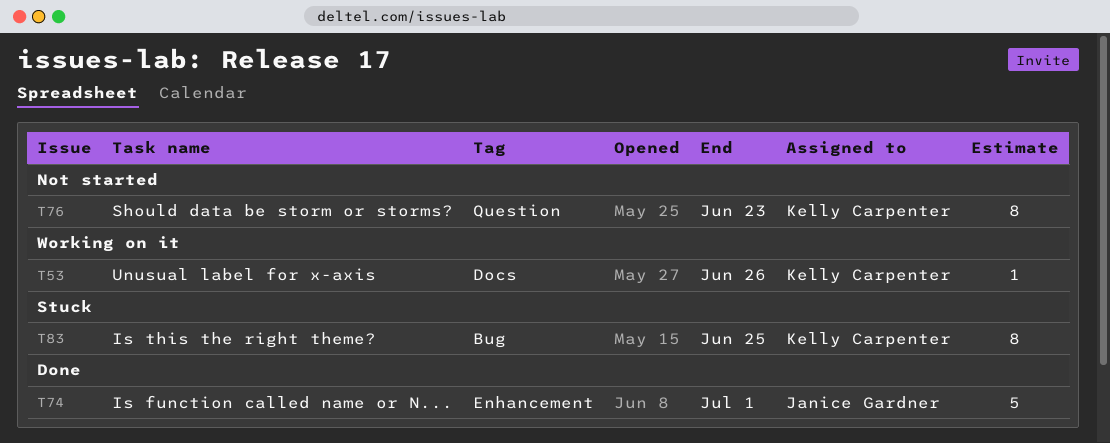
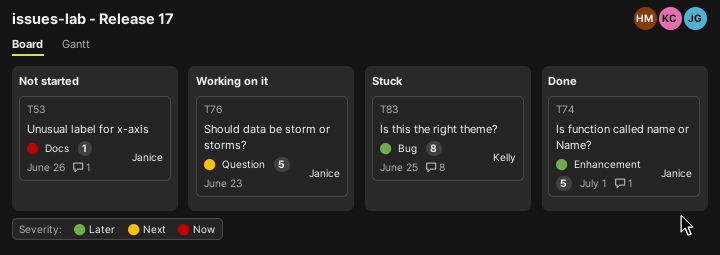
T53, status: Working on it -> Not started
T53, owner: Kelly Carpenter -> Janice Gardner
T76, status: Not started -> Working on it
T76, owner: Kelly Carpenter -> Janice Gardner
T76, estimate: 8 -> 5

